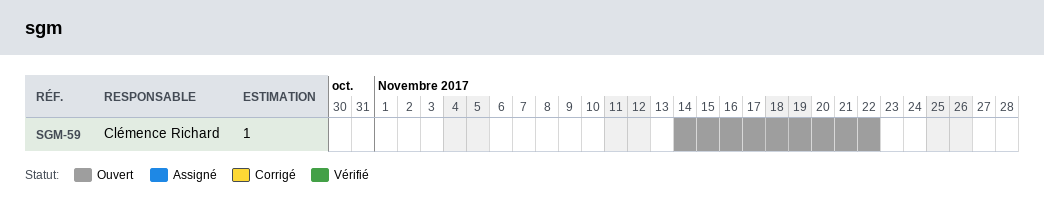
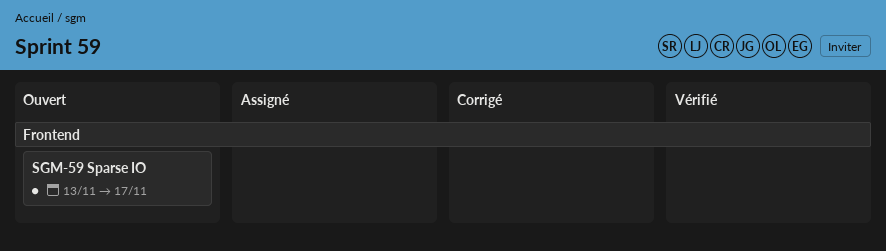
SGM-59, start: Nov 14 -> Nov 13
SGM-59, due: Nov 22 -> Nov 17

